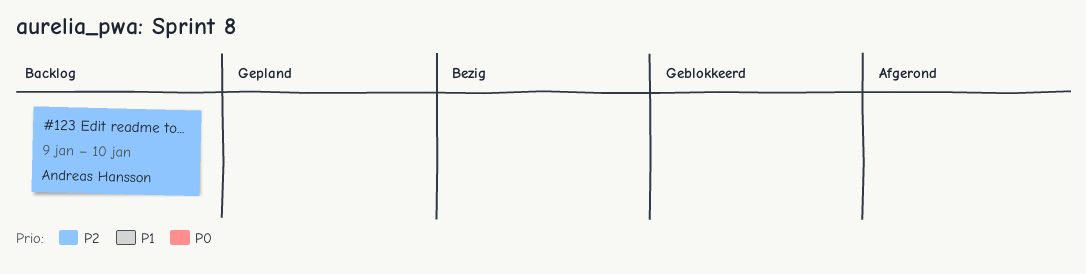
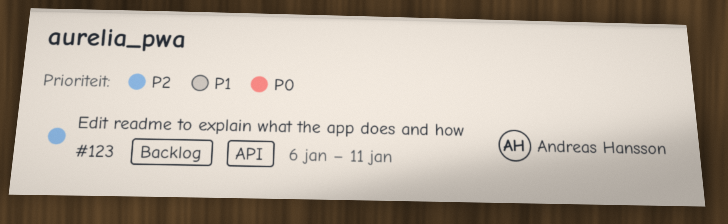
#123, start: Jan 9 -> Jan 6
#123, due: Jan 10 -> Jan 11

